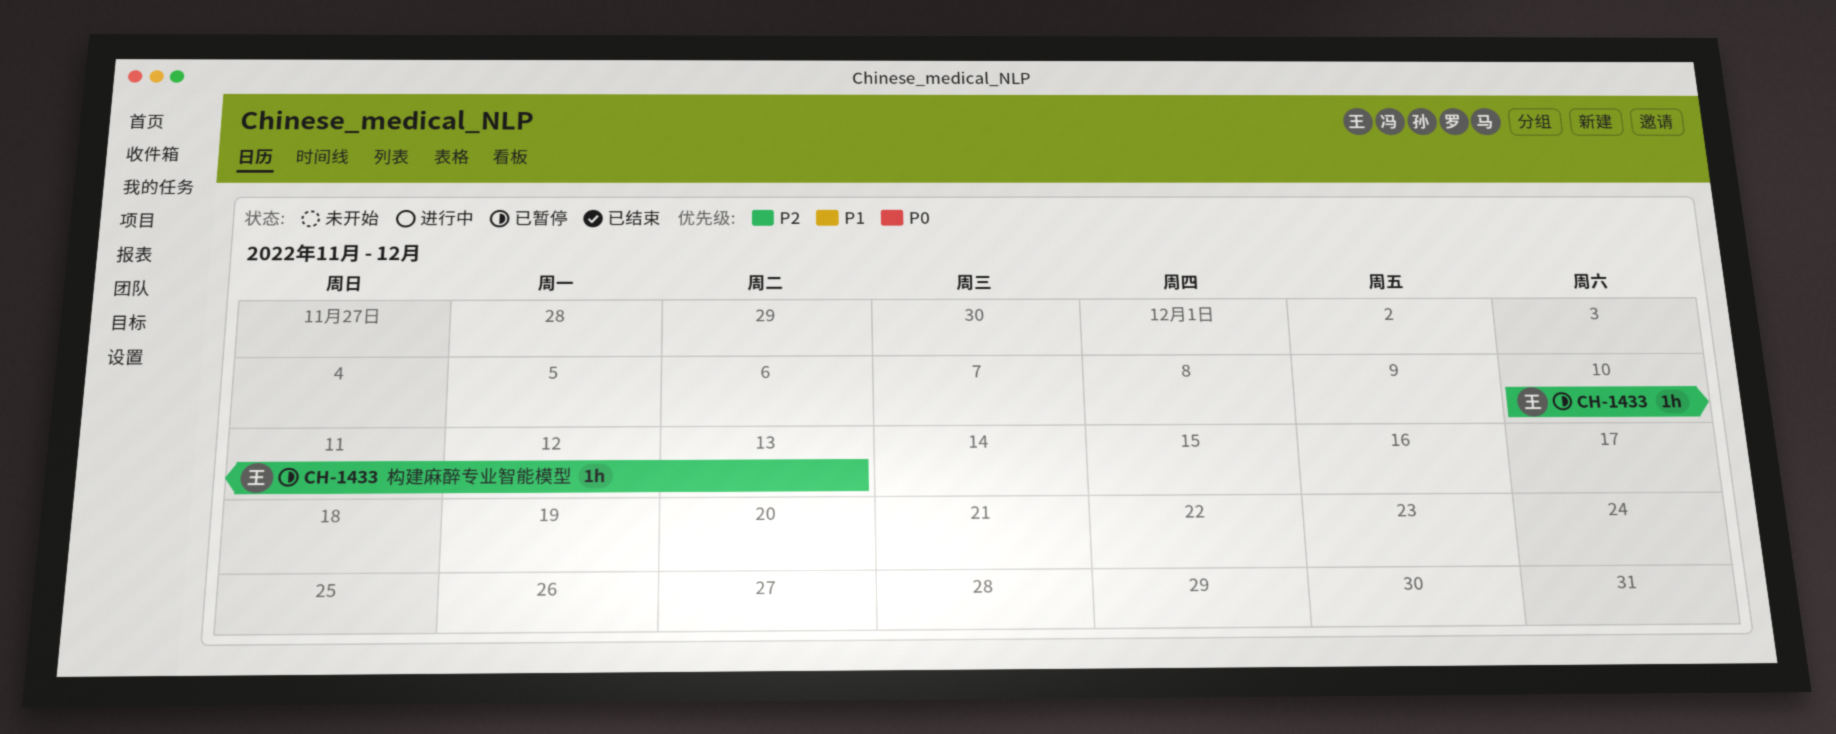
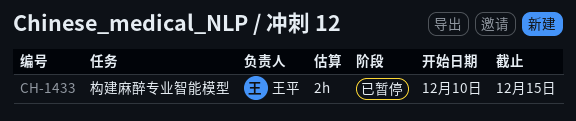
CH-1433, estimate: 1h -> 2h
CH-1433, due: Dec 13 -> Dec 15

